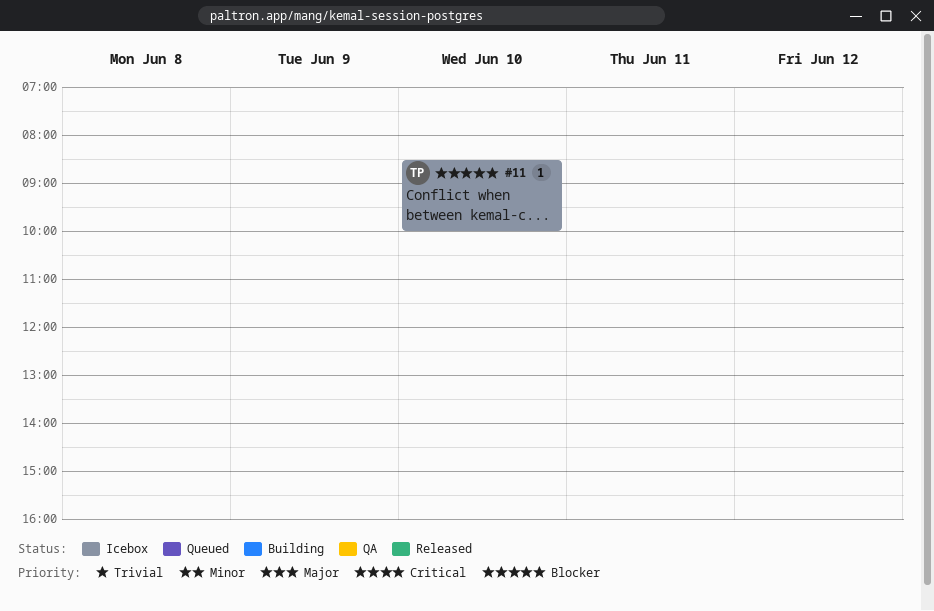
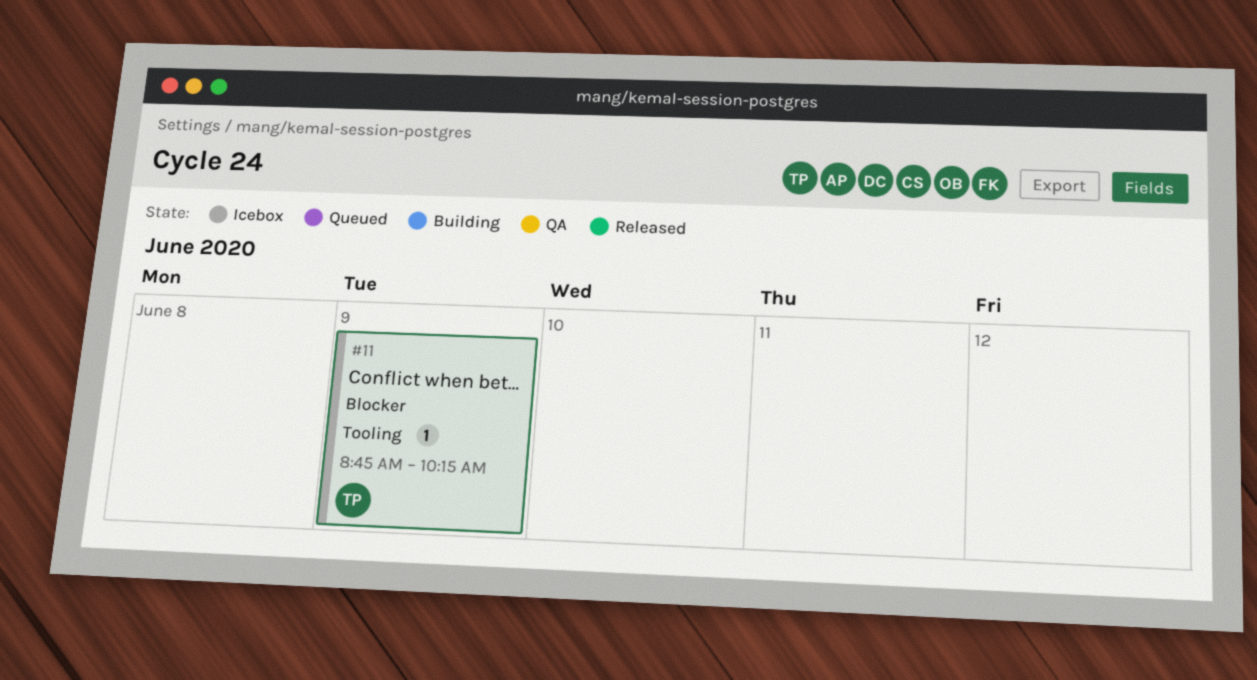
#11, day: Jun 10 -> Jun 9
#11, begins: 08:30 -> 08:45
#11, ends: 10:00 -> 10:15

